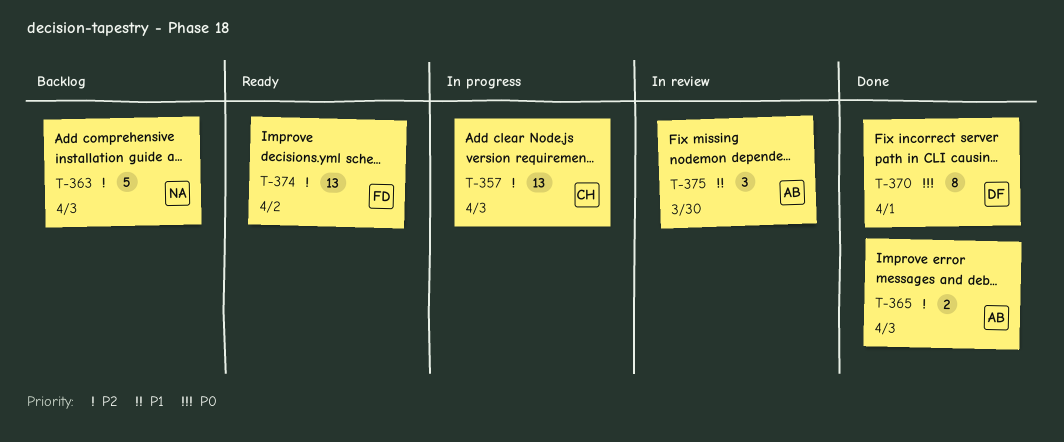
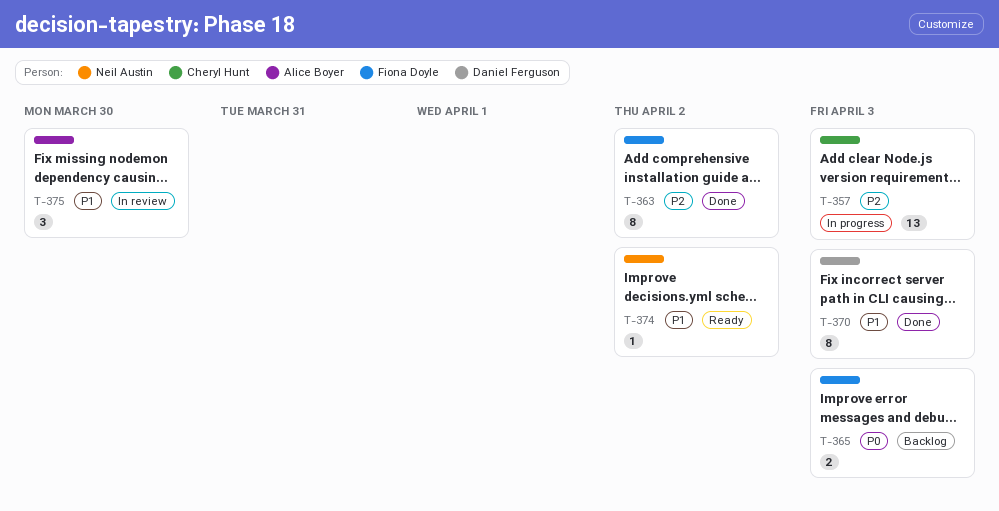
T-363, status: Backlog -> Done
T-363, owner: Neil Austin -> Fiona Doyle
T-363, estimate: 5 -> 8
T-363, due: Apr 3 -> Apr 2
T-365, status: Done -> Backlog
T-365, owner: Alice Boyer -> Fiona Doyle
T-365, priority: P2 -> P0
T-370, priority: P0 -> P1
T-370, due: Apr 1 -> Apr 3
T-374, owner: Fiona Doyle -> Neil Austin
T-374, priority: P2 -> P1
T-374, estimate: 13 -> 1

